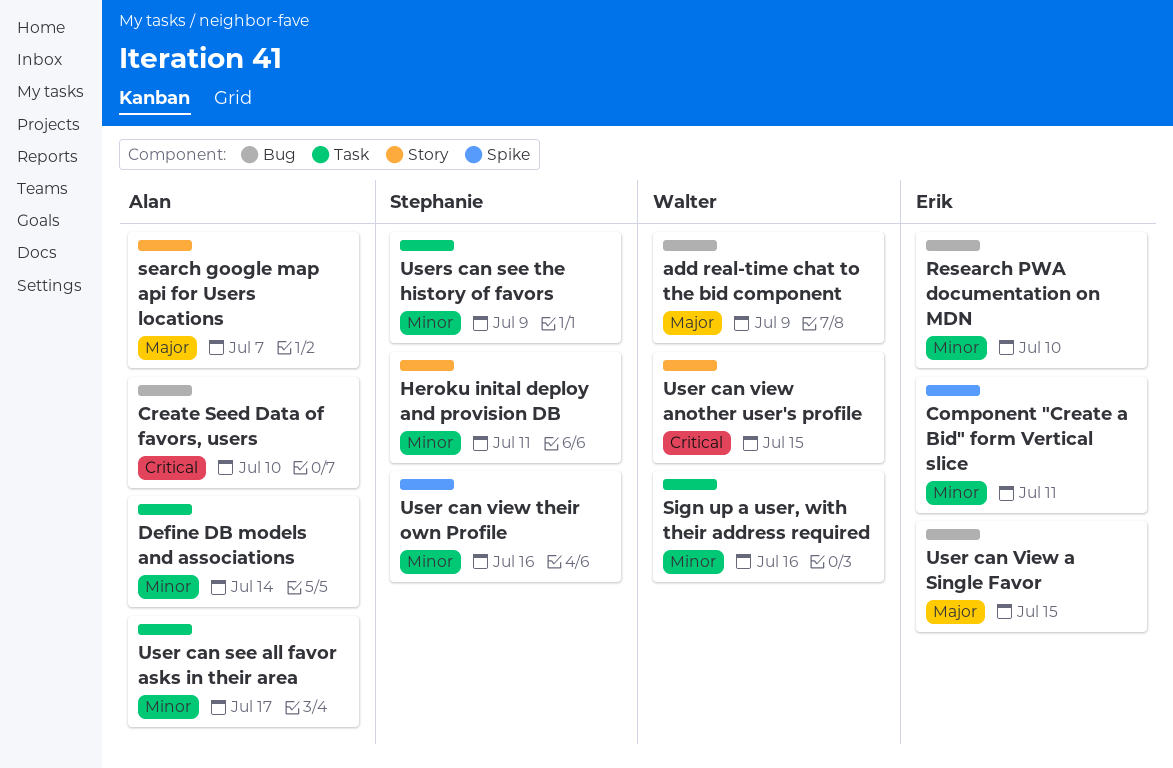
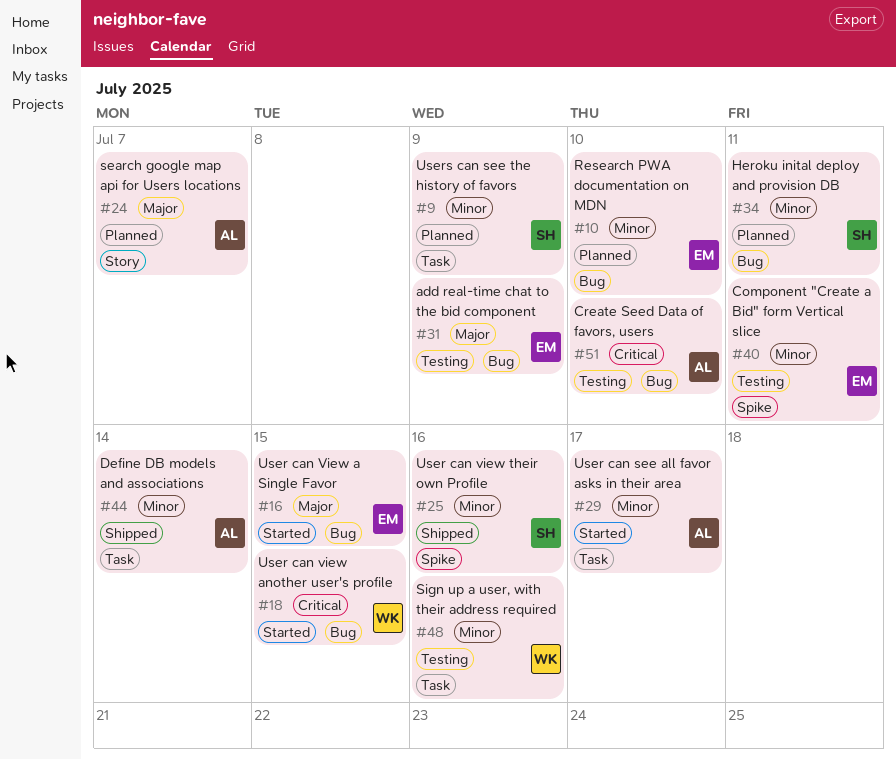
add real-time chat to the bid component, owner: Walter -> Erik
Heroku inital deploy and provision DB, label: Story -> Bug
User can view another user's profile, label: Story -> Bug

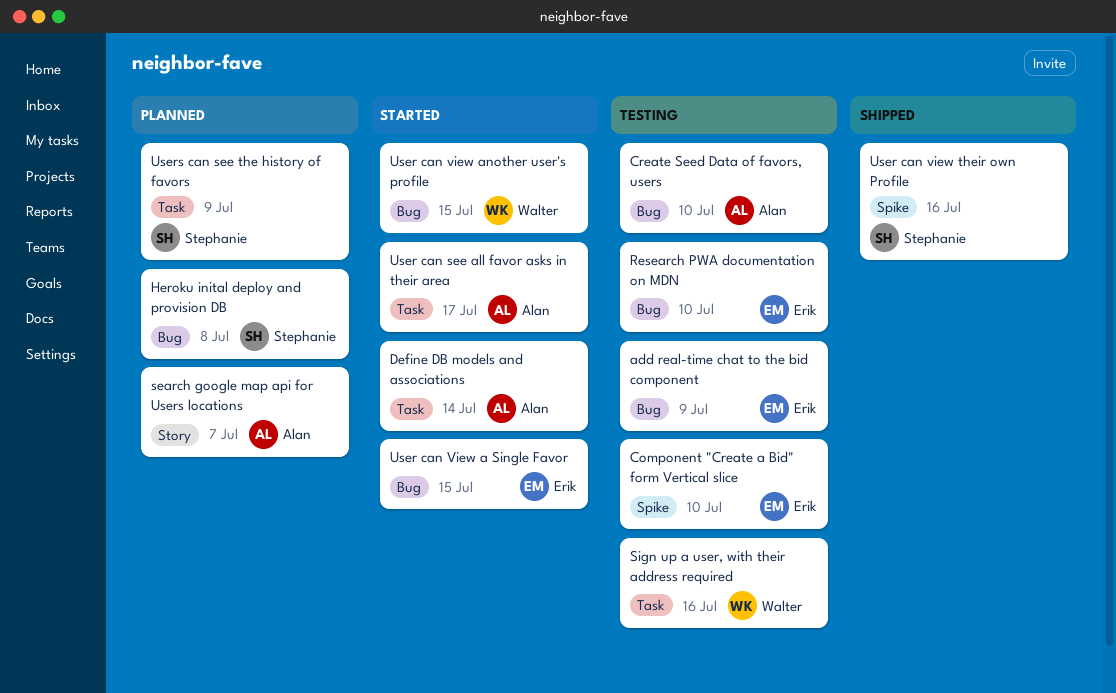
Component "Create a Bid" form Vertical slice, due: Jul 11 -> Jul 10
Define DB models and associations, status: Shipped -> Started
Heroku inital deploy and provision DB, due: Jul 11 -> Jul 8
Research PWA documentation on MDN, status: Planned -> Testing

